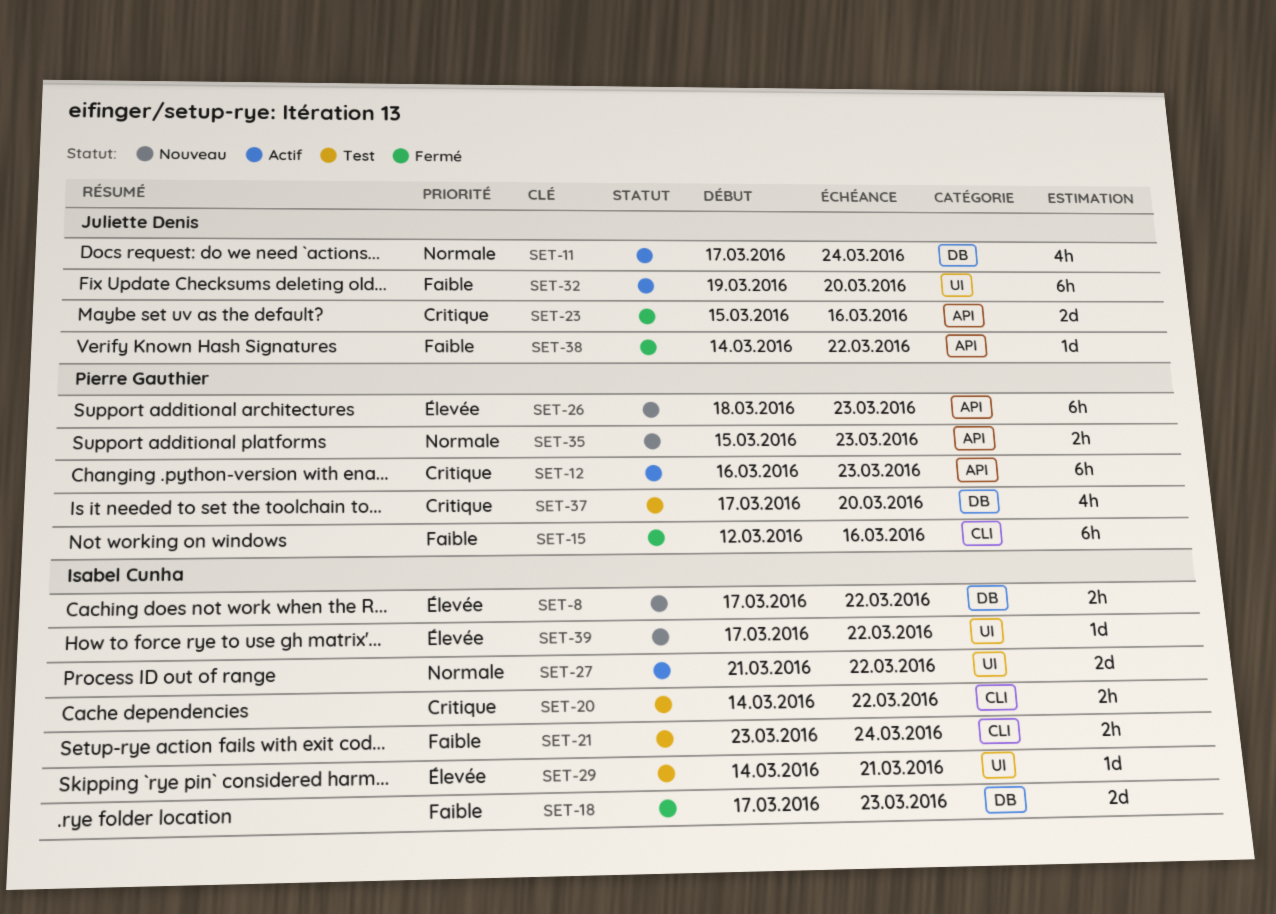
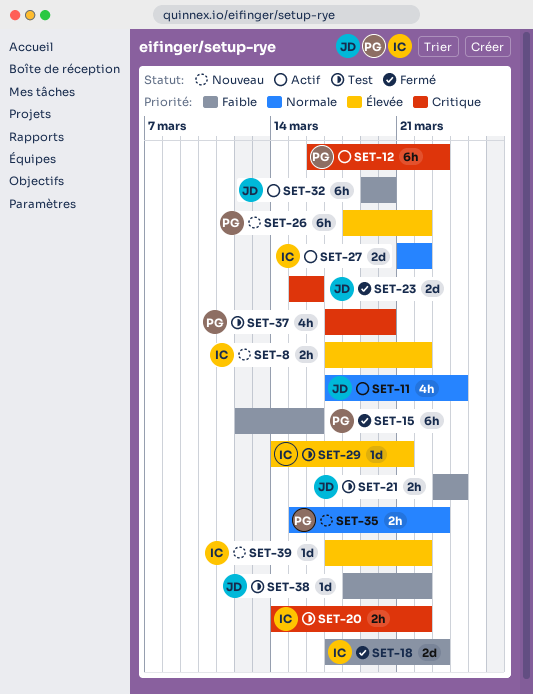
SET-21, owner: Isabel Cunha -> Juliette Denis
SET-26, due: Mar 23 -> Mar 22
SET-38, status: Fermé -> Test
SET-38, start: Mar 14 -> Mar 18

